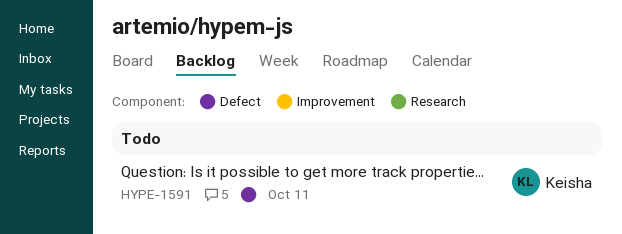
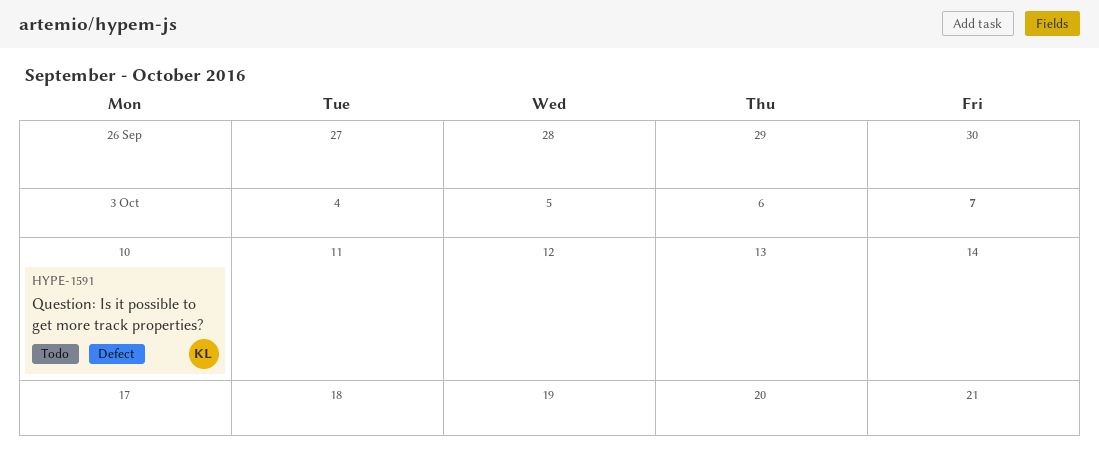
HYPE-1591, due: Oct 11 -> Oct 10

